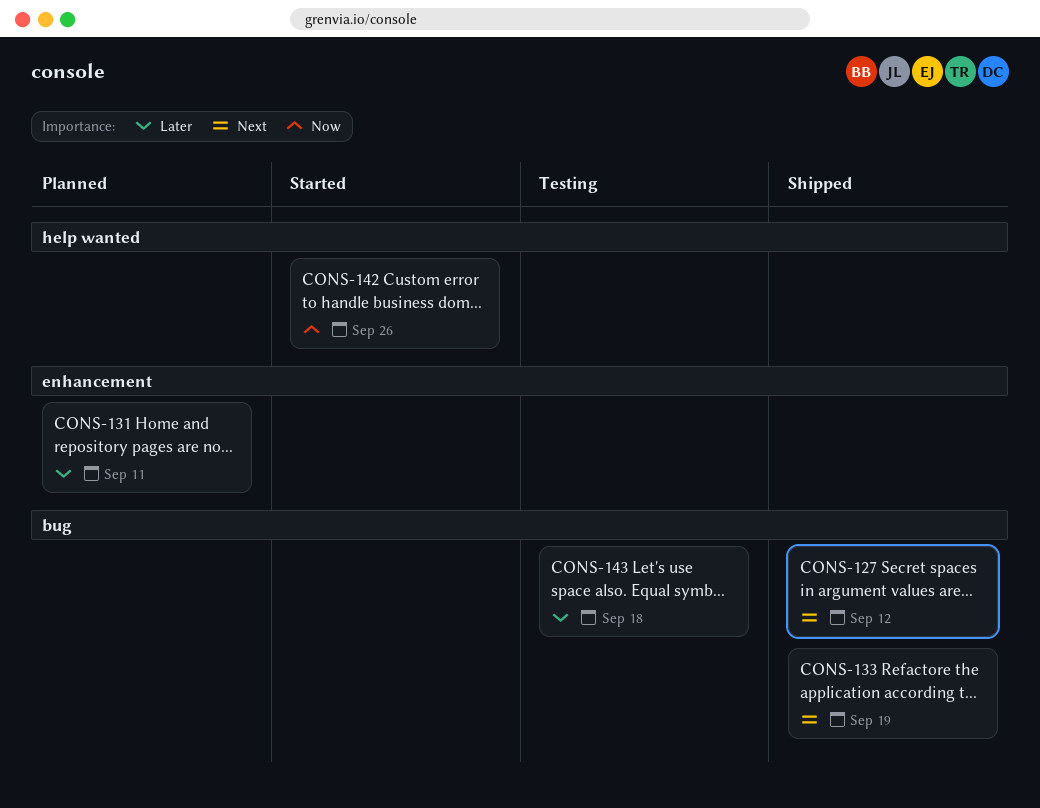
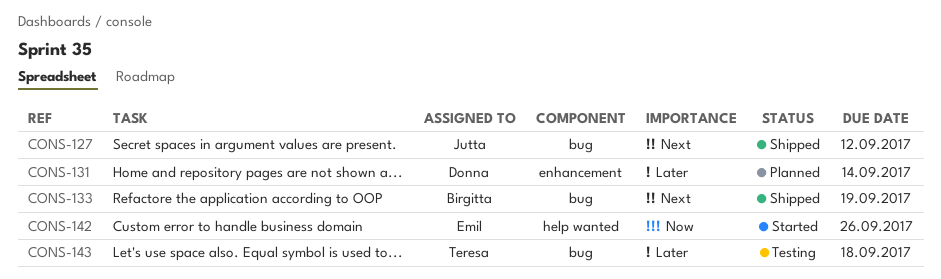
CONS-131, due: Sep 11 -> Sep 14

